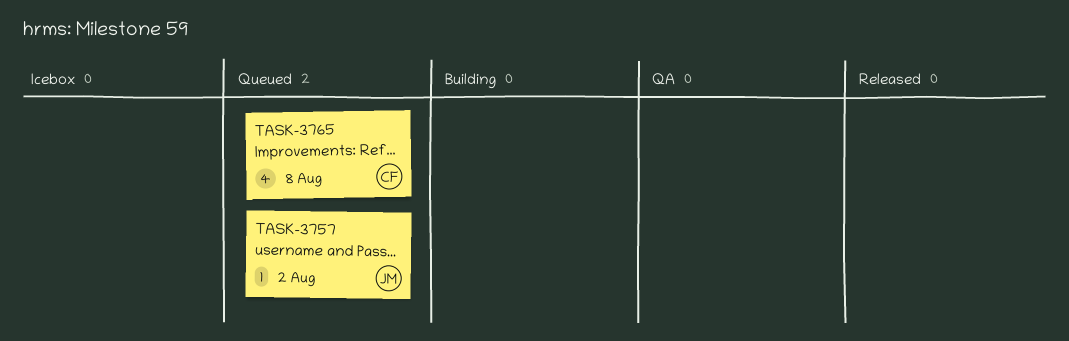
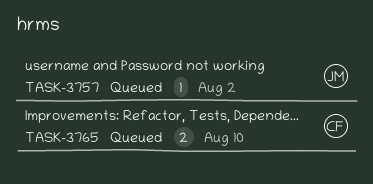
TASK-3765, estimate: 4 -> 2
TASK-3765, due: Aug 8 -> Aug 10

